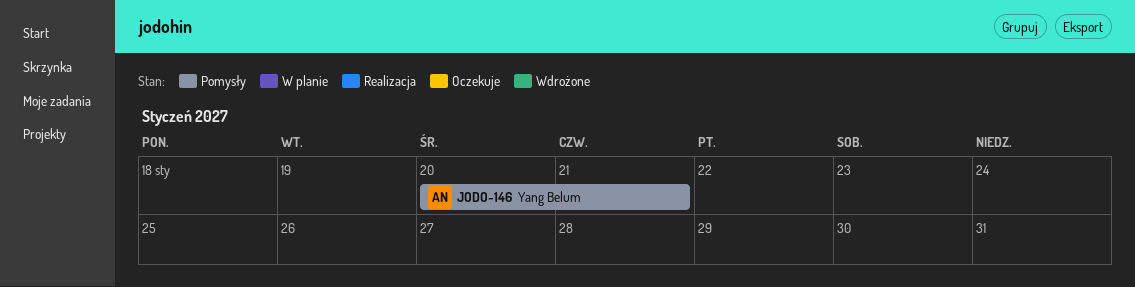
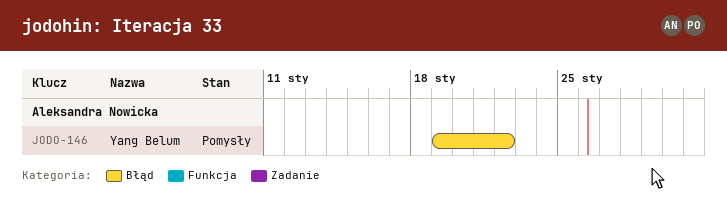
JODO-146, start: Jan 20 -> Jan 19
JODO-146, due: Jan 21 -> Jan 22

